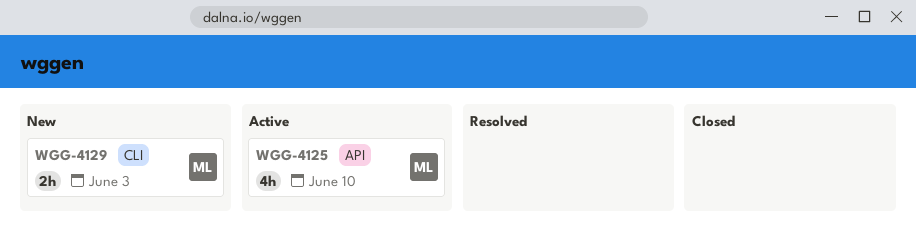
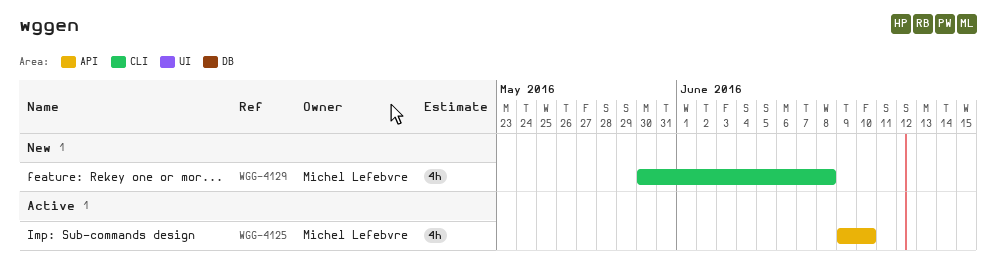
WGG-4129, estimate: 2h -> 4h
WGG-4129, due: Jun 3 -> Jun 8

